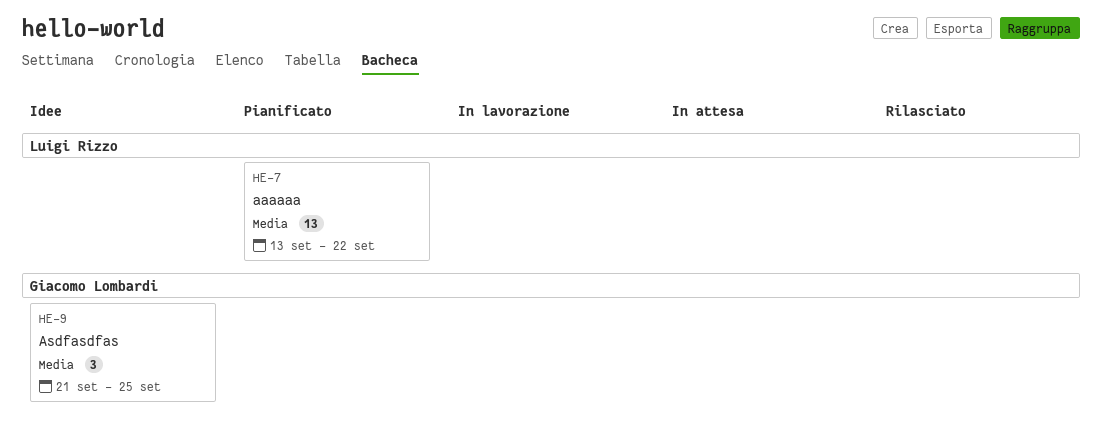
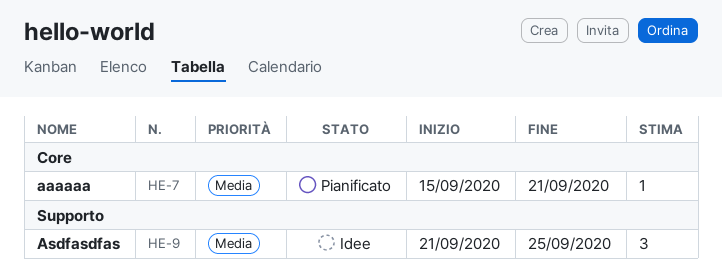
HE-7, estimate: 13 -> 1
HE-7, start: Sep 13 -> Sep 15
HE-7, due: Sep 22 -> Sep 21

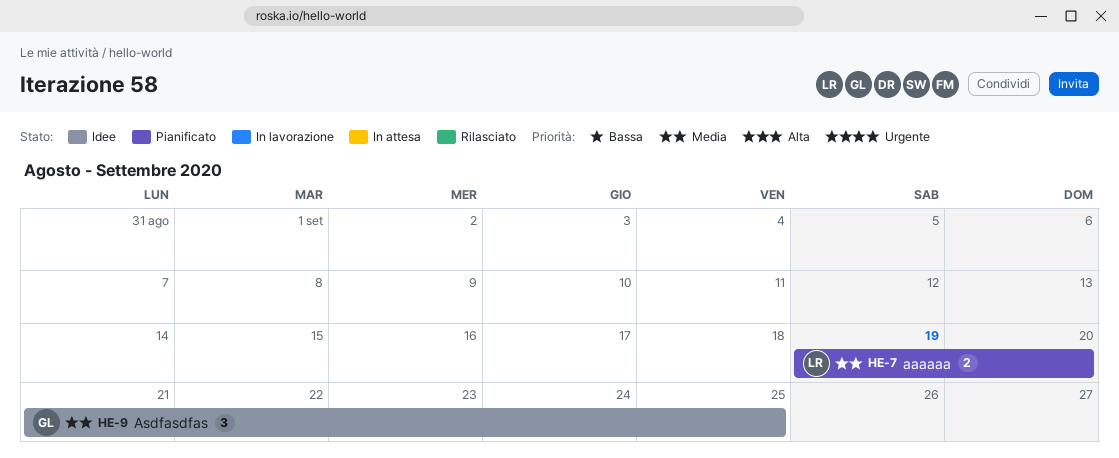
HE-7, estimate: 1 -> 2
HE-7, start: Sep 15 -> Sep 19
HE-7, due: Sep 21 -> Sep 20

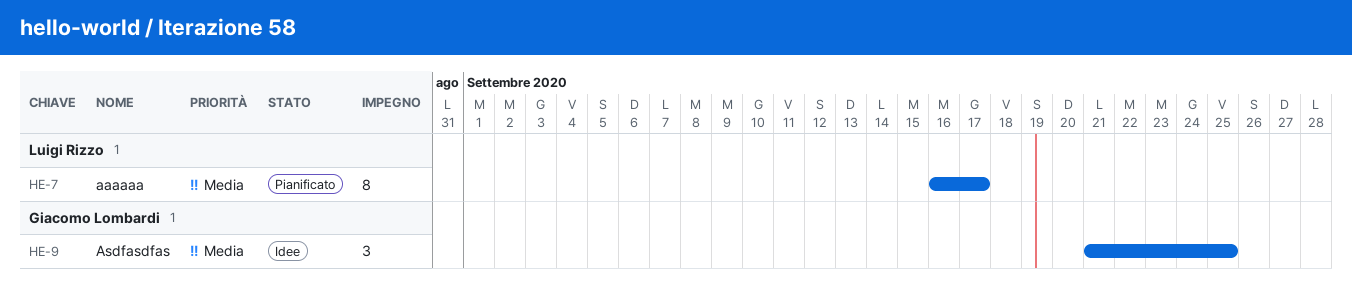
HE-7, estimate: 2 -> 8
HE-7, start: Sep 19 -> Sep 16
HE-7, due: Sep 20 -> Sep 17

